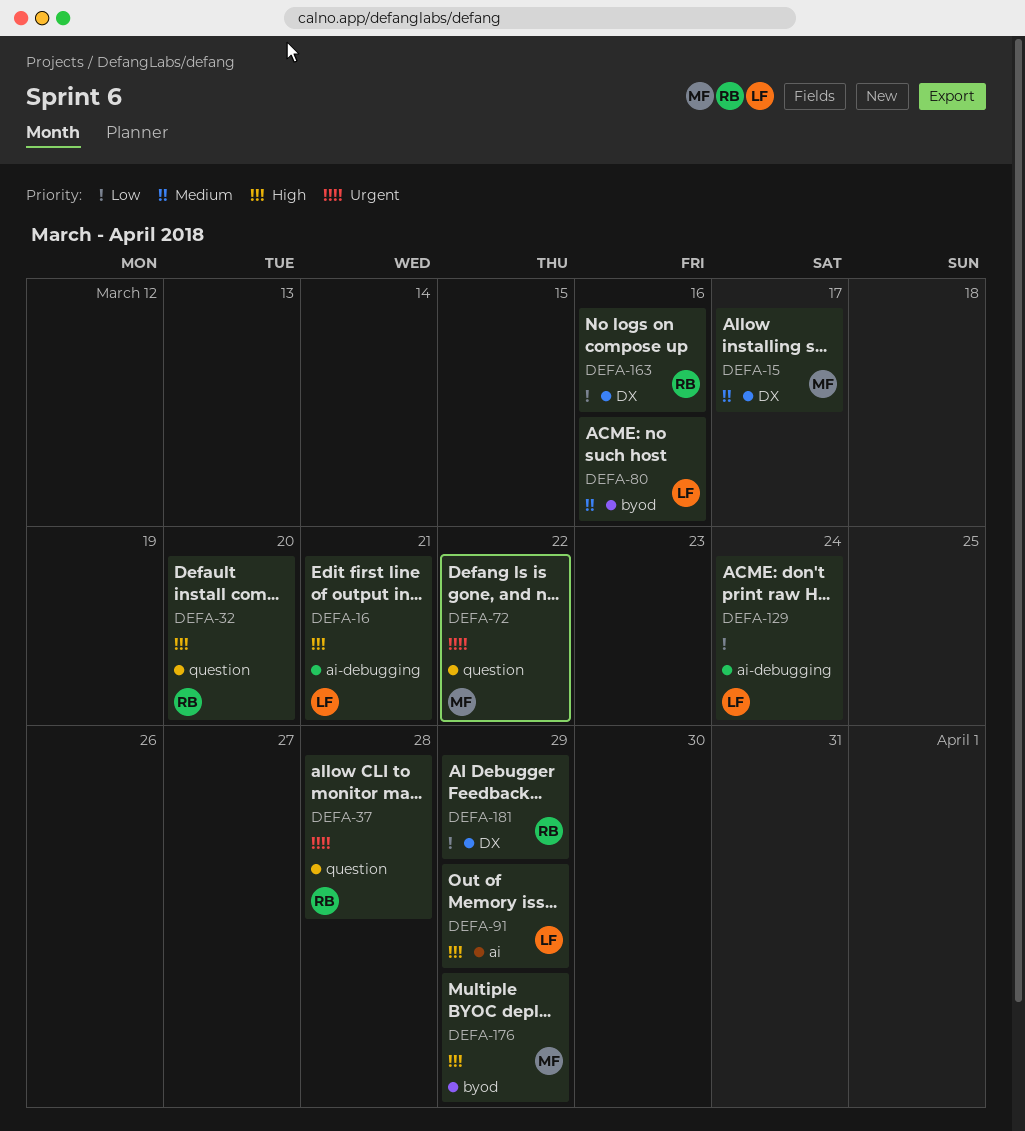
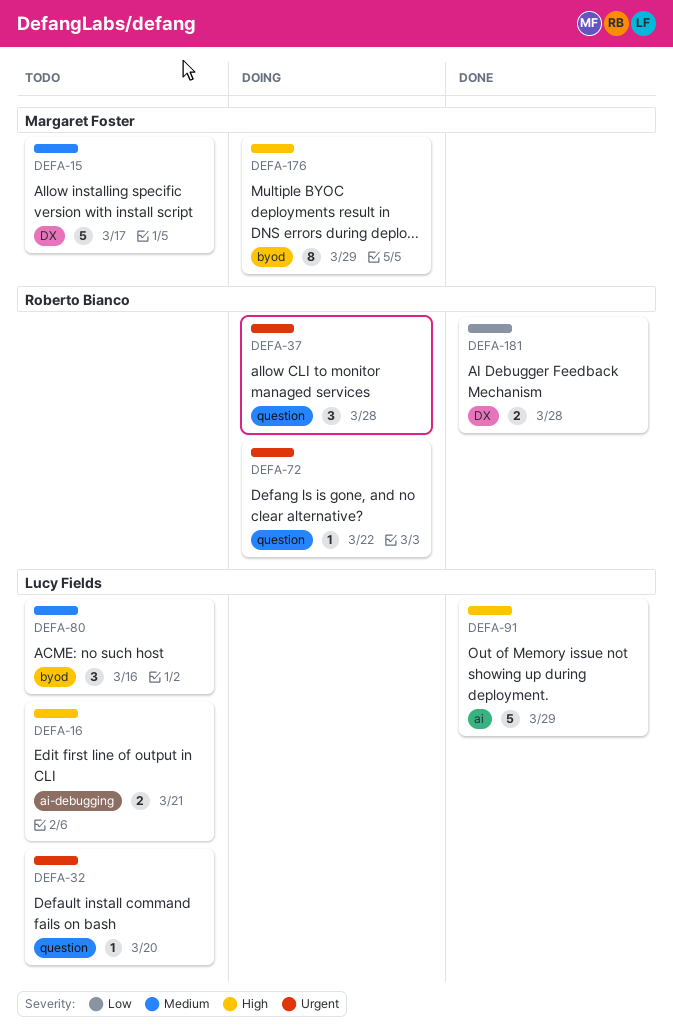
DEFA-32, owner: Roberto Bianco -> Lucy Fields
DEFA-32, priority: High -> Urgent
DEFA-72, owner: Margaret Foster -> Roberto Bianco
DEFA-129: present -> none
DEFA-163: present -> none
DEFA-181, due: Mar 29 -> Mar 28

